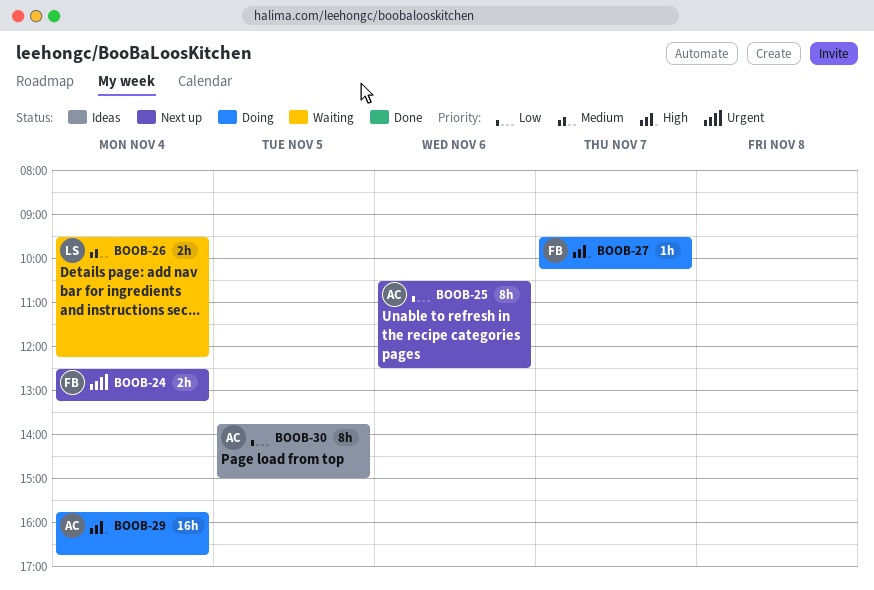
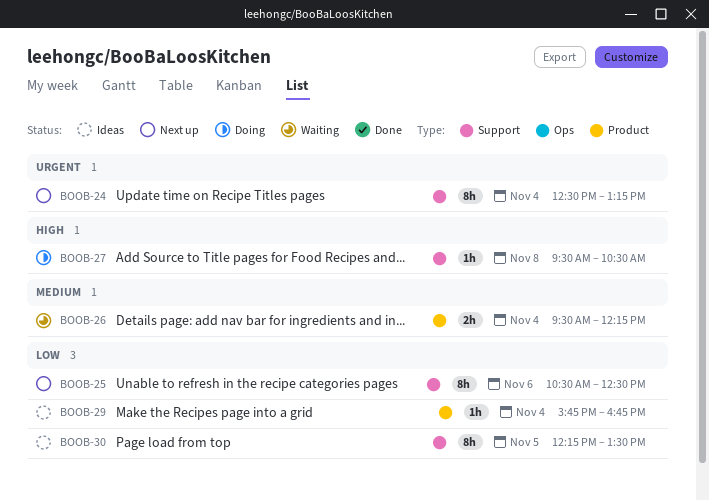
BOOB-24, estimate: 2h -> 8h
BOOB-27, day: Nov 7 -> Nov 8
BOOB-27, ends: 10:15 -> 10:30
BOOB-29, status: Doing -> Ideas
BOOB-29, priority: High -> Low
BOOB-29, estimate: 16h -> 1h
BOOB-30, begins: 13:45 -> 12:15
BOOB-30, ends: 15:00 -> 13:30

